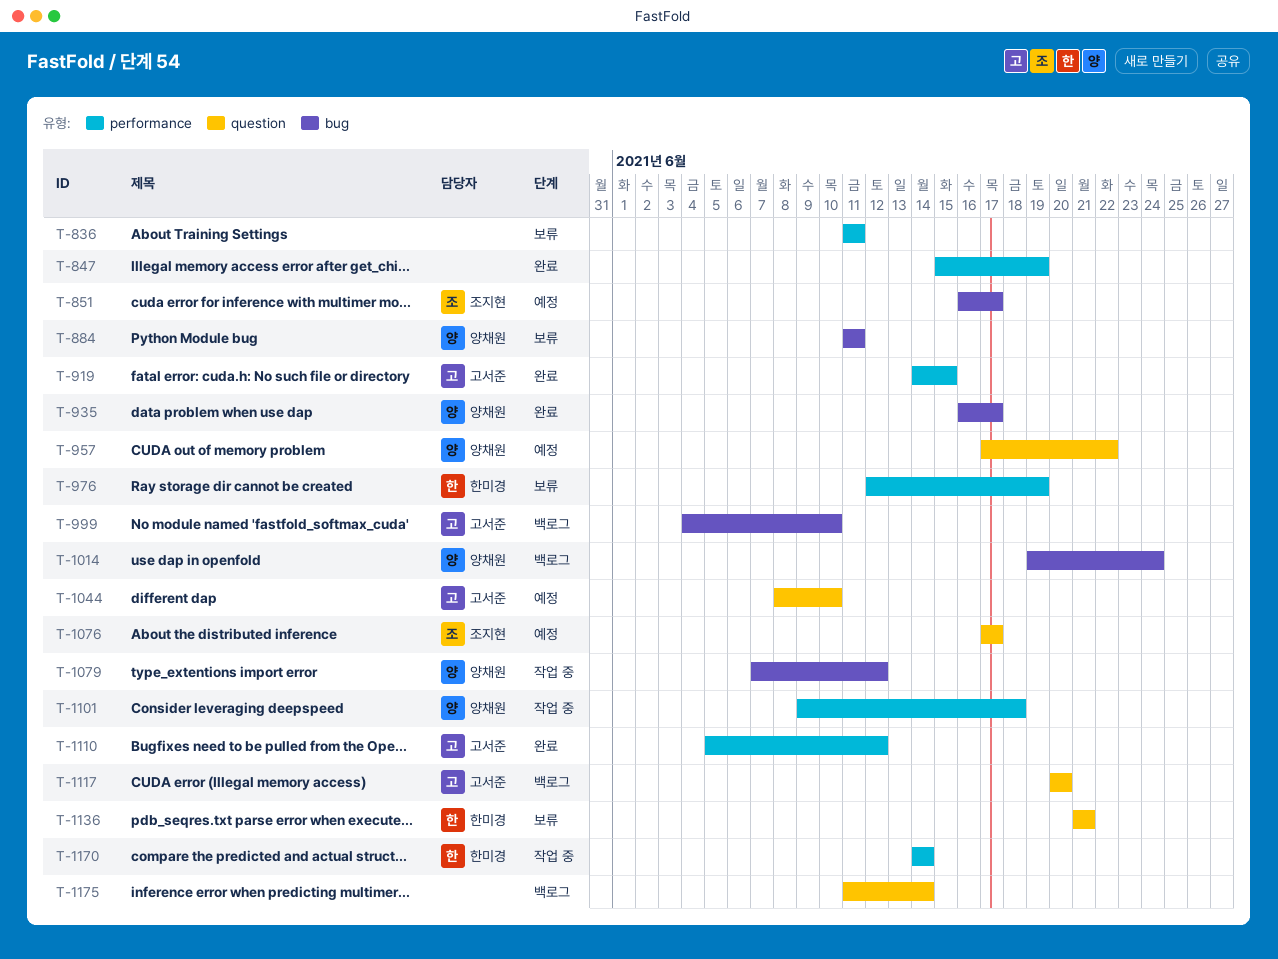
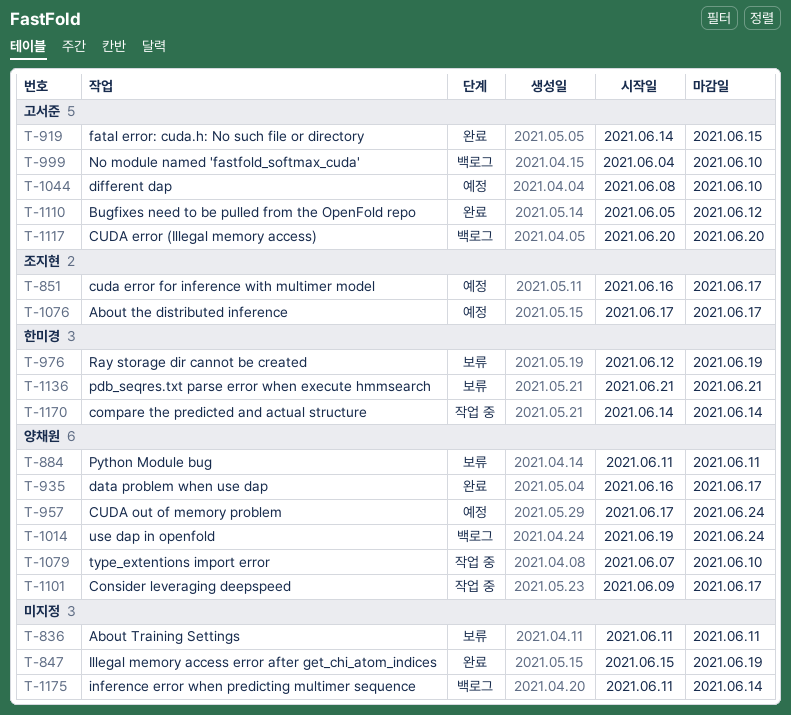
T-957, due: Jun 22 -> Jun 24
T-1079, due: Jun 12 -> Jun 10
T-1101, due: Jun 18 -> Jun 17

